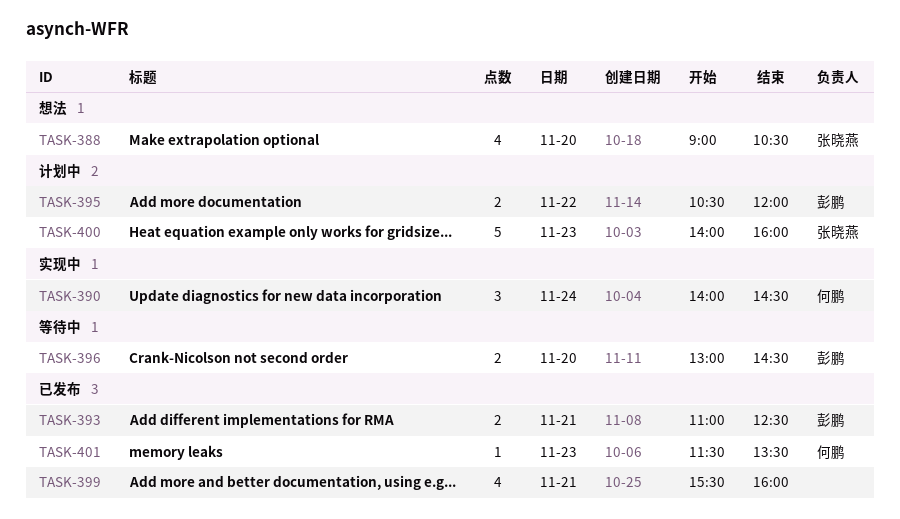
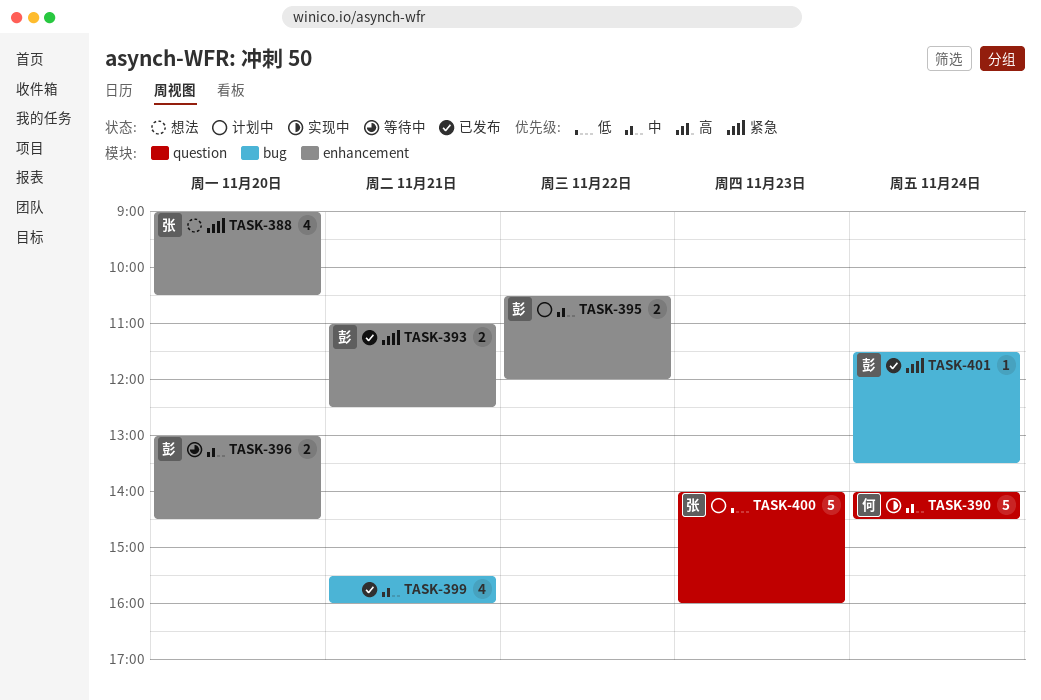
TASK-390, estimate: 3 -> 5
TASK-401, owner: 何鹏 -> 彭鹏
TASK-401, day: Nov 23 -> Nov 24

